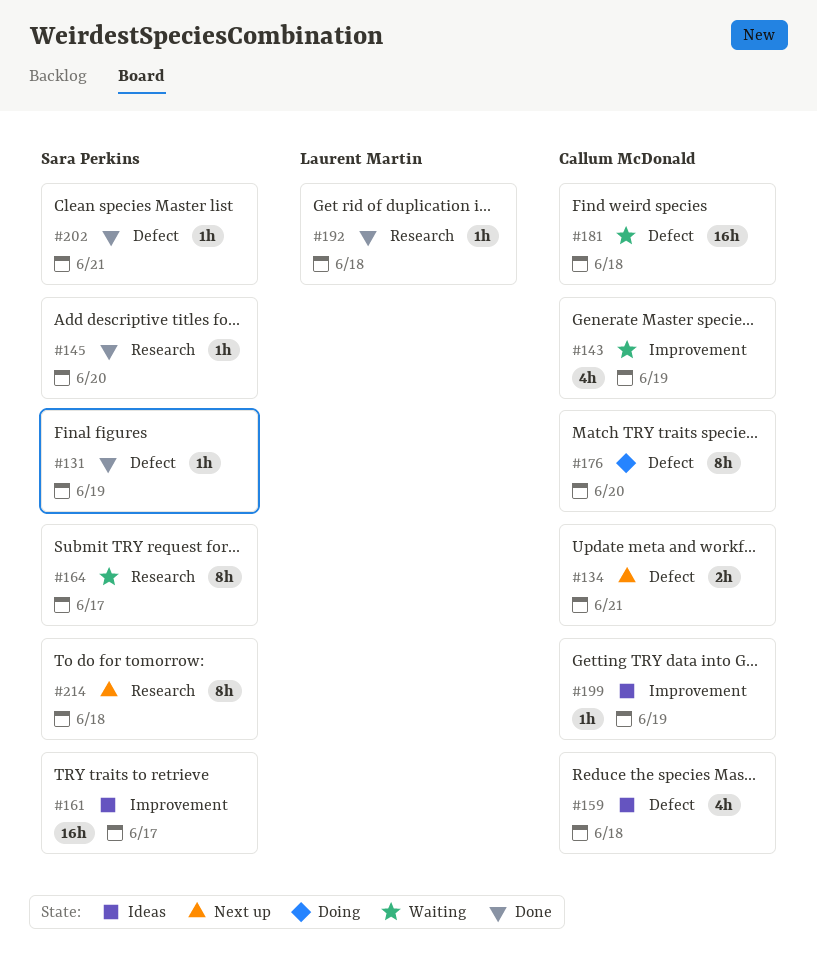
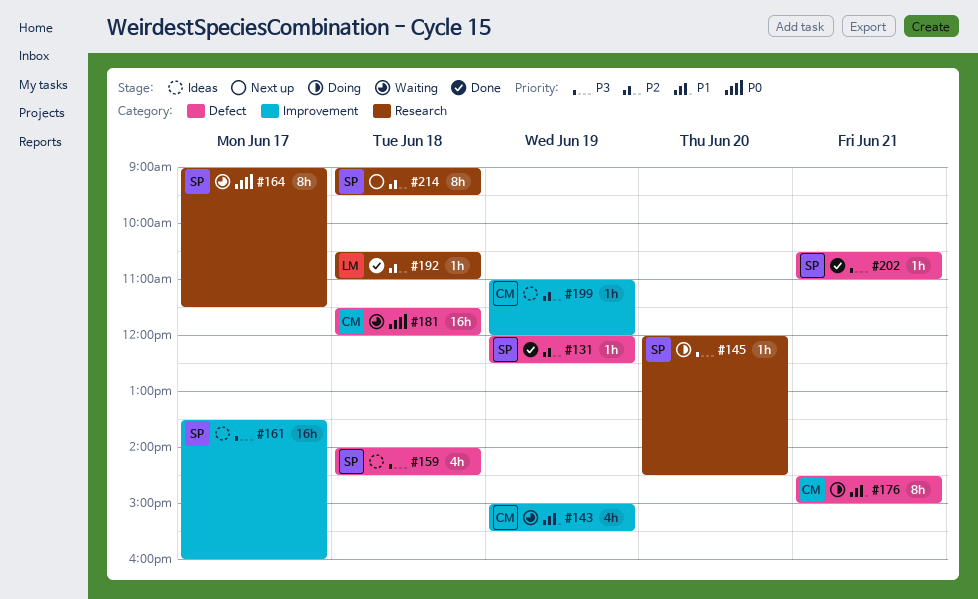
#134: present -> none
#145, status: Done -> Doing
#159, owner: Callum McDonald -> Sara Perkins
#176, day: Jun 20 -> Jun 21

